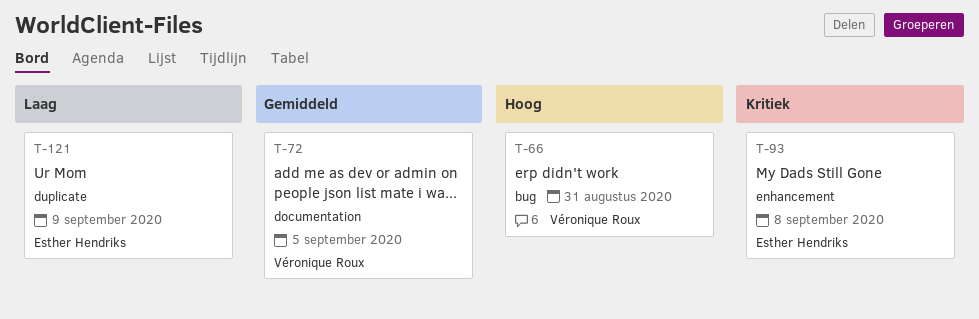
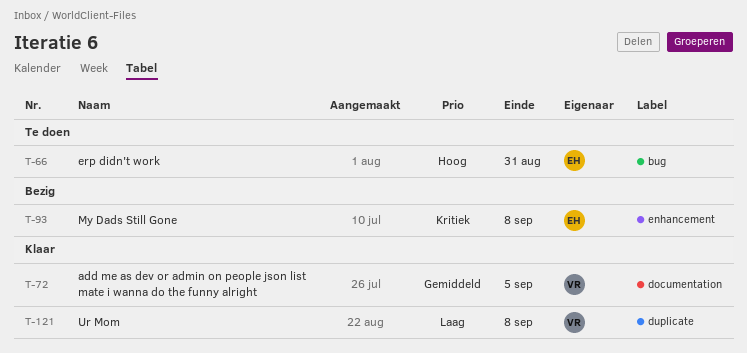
T-66, owner: Véronique Roux -> Esther Hendriks
T-121, owner: Esther Hendriks -> Véronique Roux
T-121, due: Sep 9 -> Sep 8

